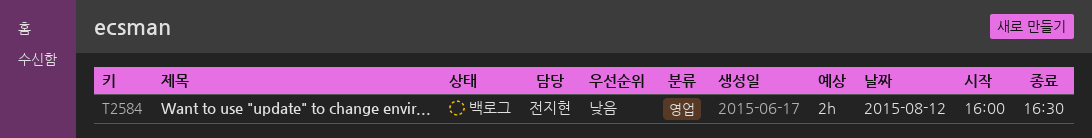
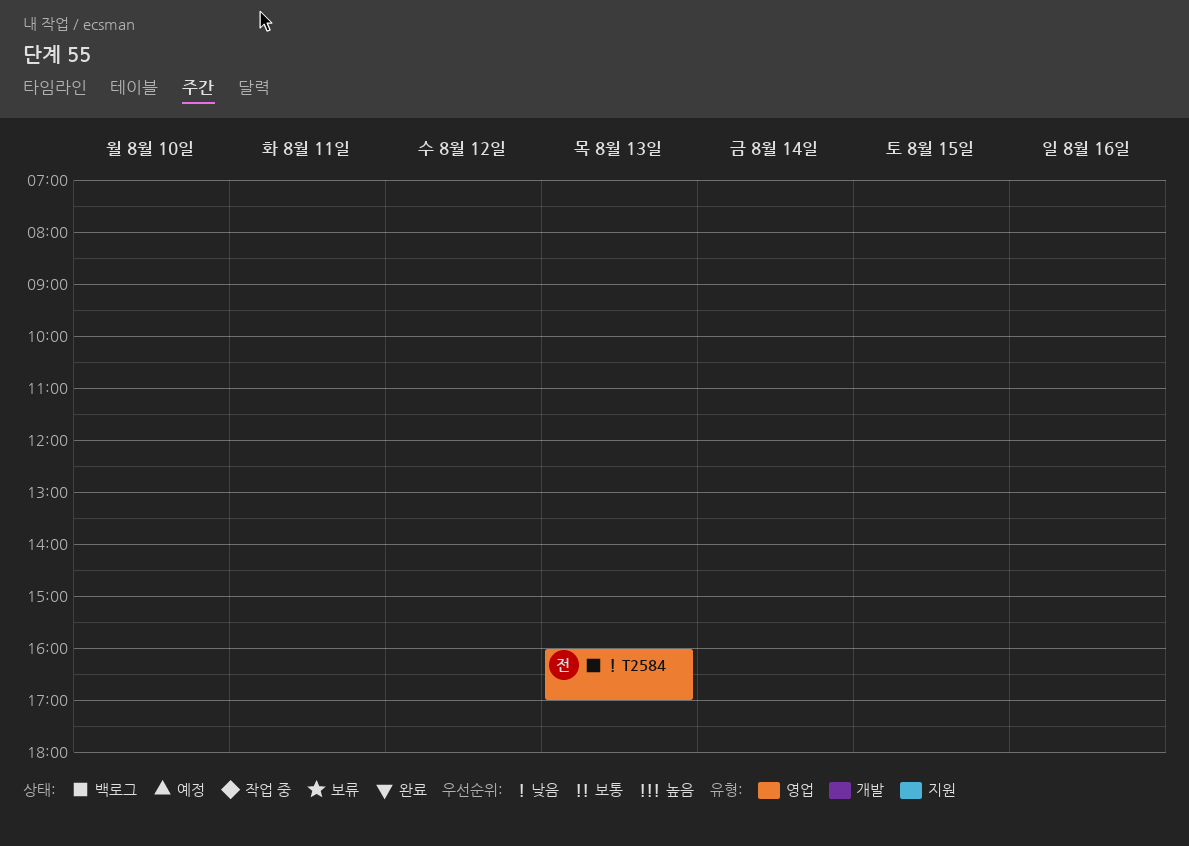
T2584, day: Aug 12 -> Aug 13
T2584, ends: 16:30 -> 17:00

